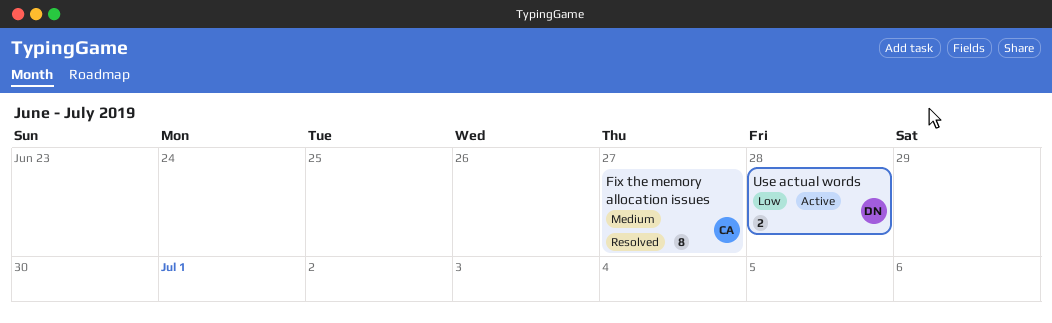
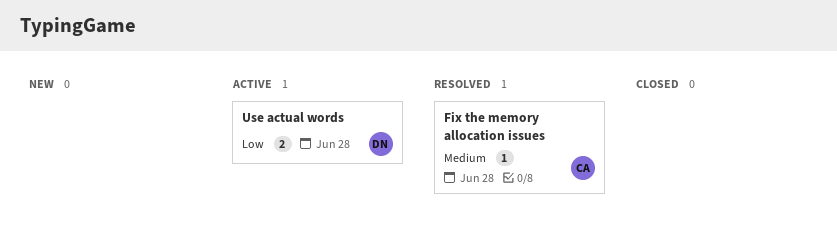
Fix the memory allocation issues, estimate: 8 -> 1
Fix the memory allocation issues, due: Jun 27 -> Jun 28

